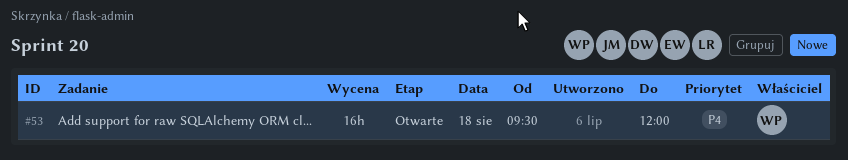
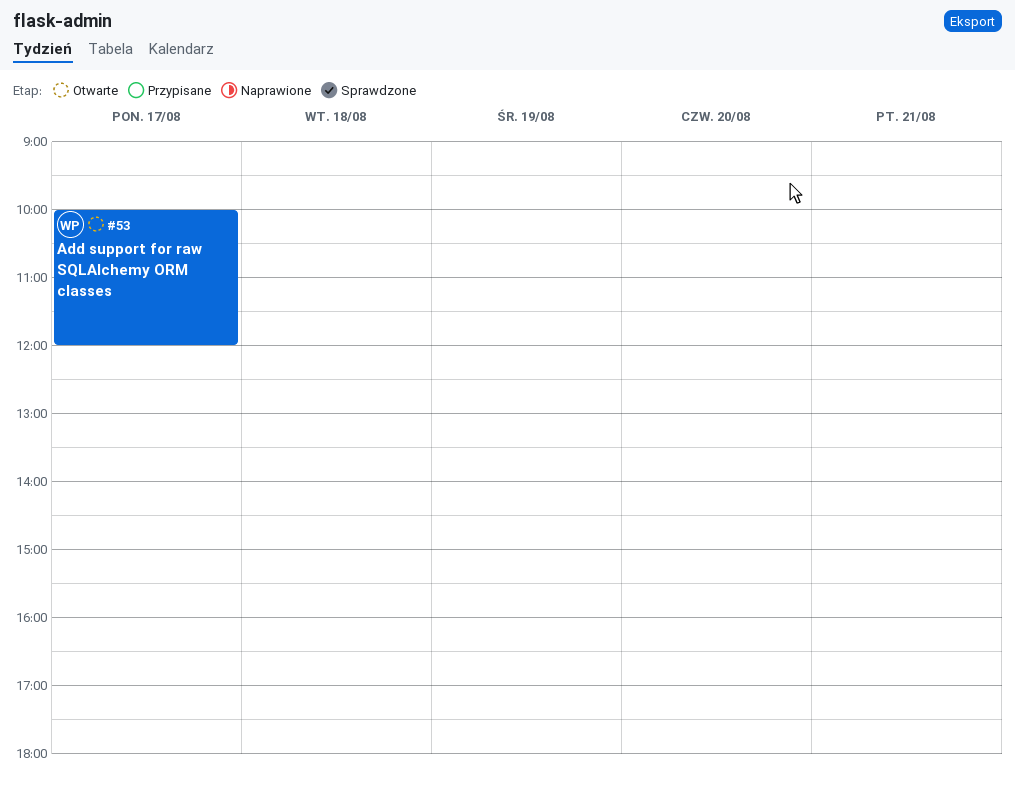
#53, day: Aug 18 -> Aug 17
#53, begins: 09:30 -> 10:00

